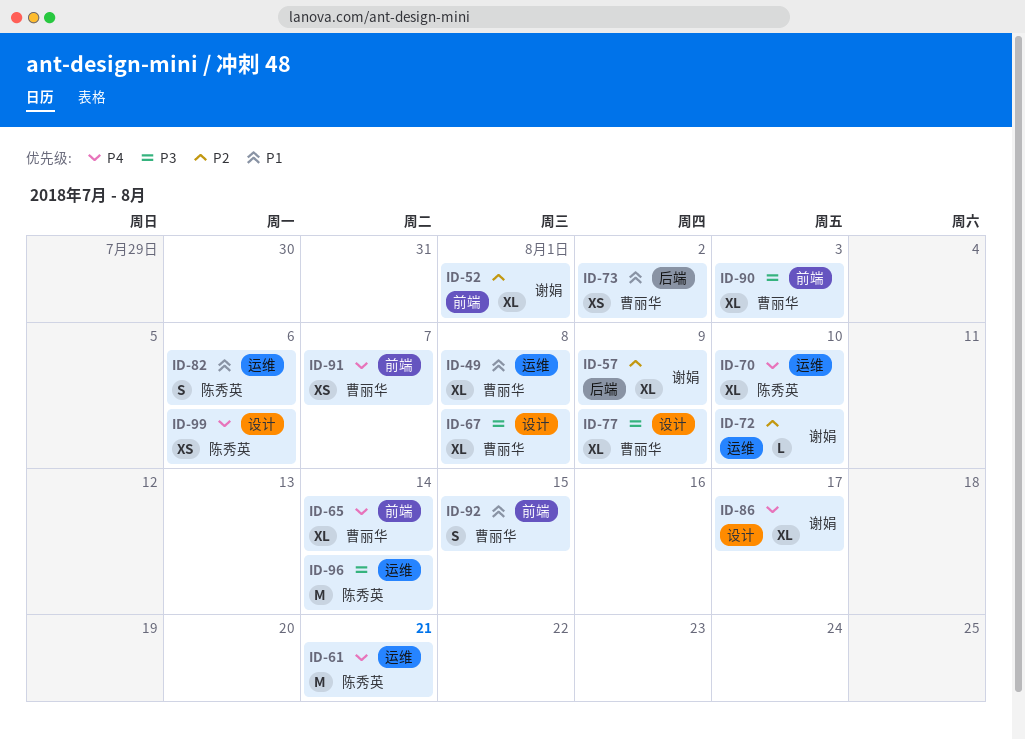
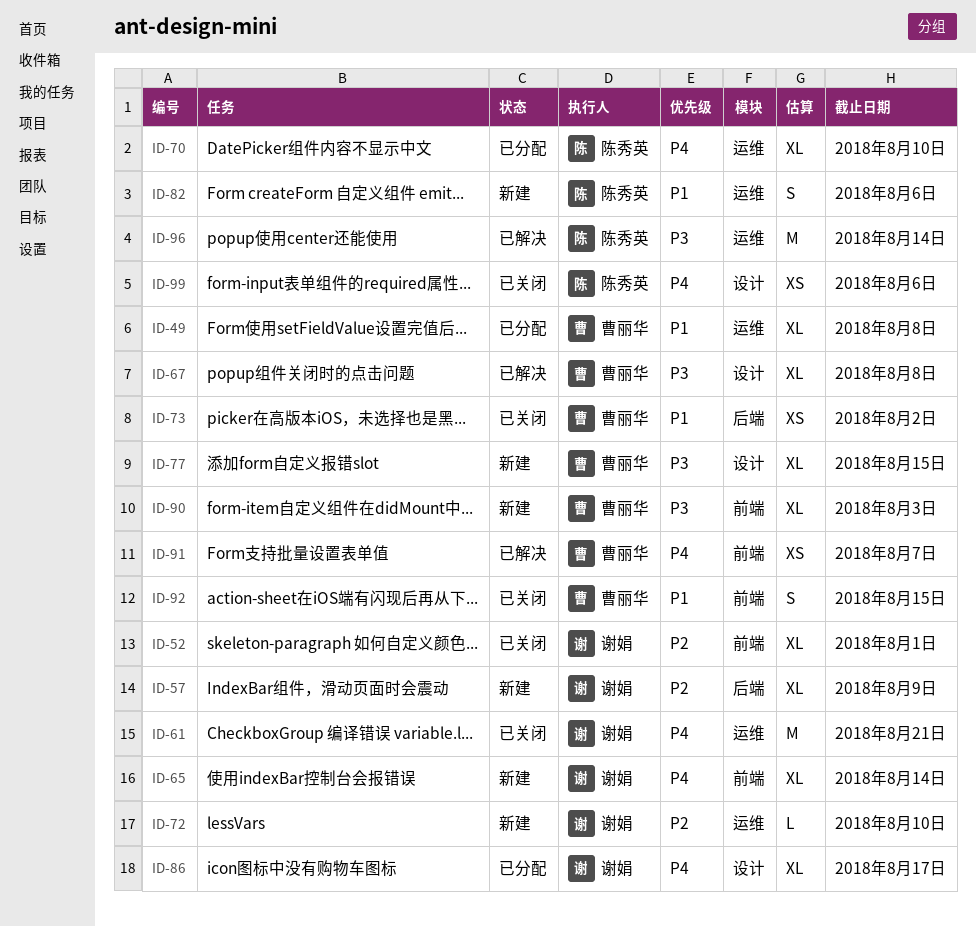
ID-61, owner: 陈秀英 -> 谢娟
ID-65, owner: 曹丽华 -> 谢娟
ID-77, due: Aug 9 -> Aug 15

